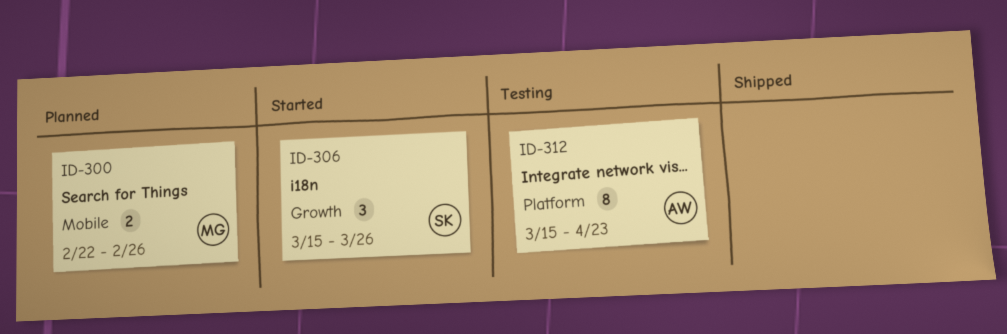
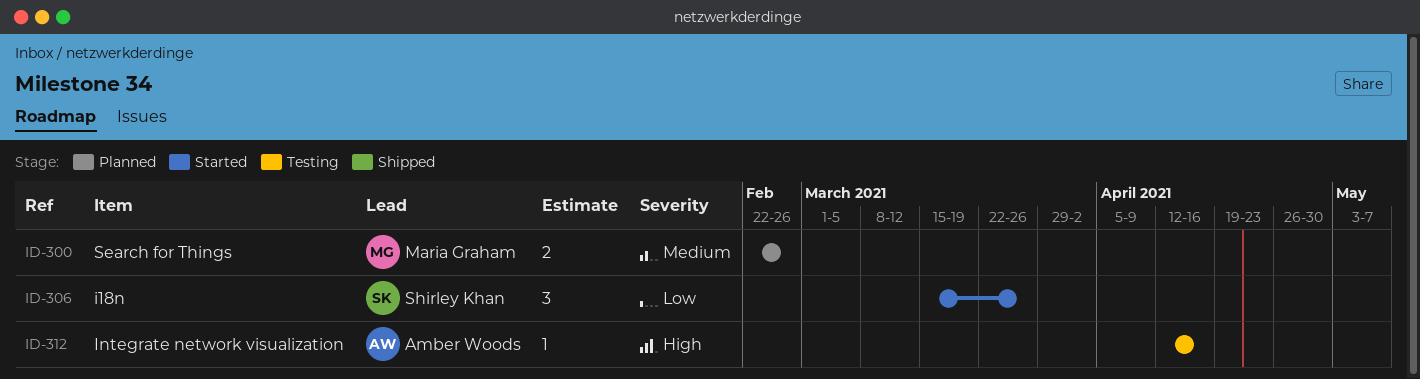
ID-312, estimate: 8 -> 1
ID-312, start: Mar 15 -> Apr 12
ID-312, due: Apr 23 -> Apr 16

